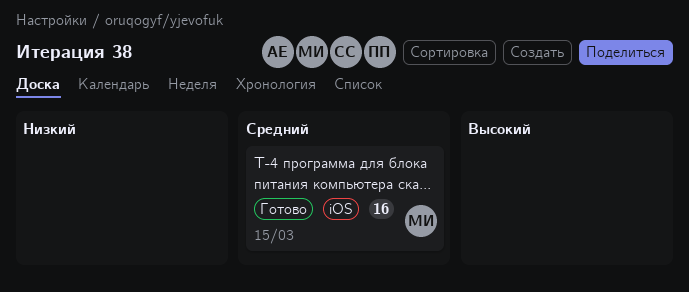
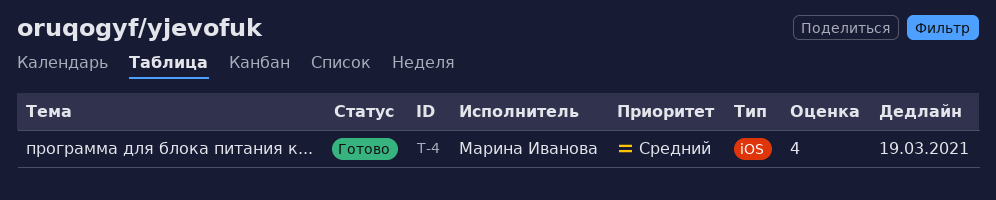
T-4, estimate: 16 -> 4
T-4, due: Mar 15 -> Mar 19

